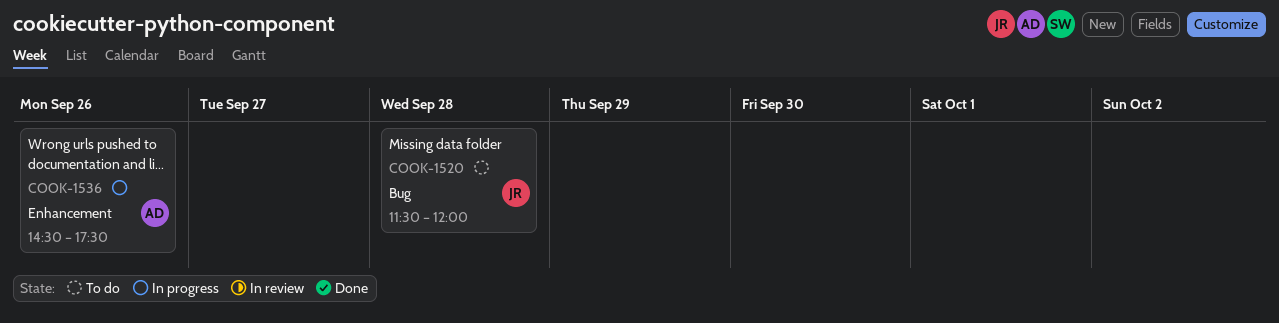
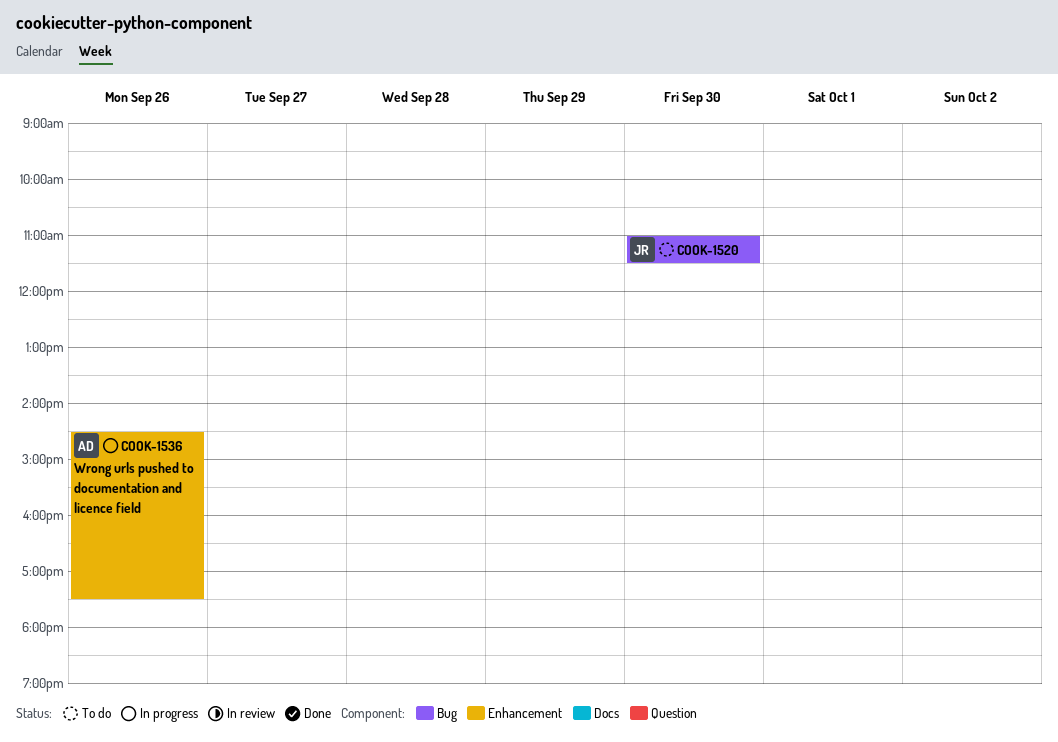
COOK-1520, day: Sep 28 -> Sep 30
COOK-1520, begins: 11:30 -> 11:00
COOK-1520, ends: 12:00 -> 11:30

